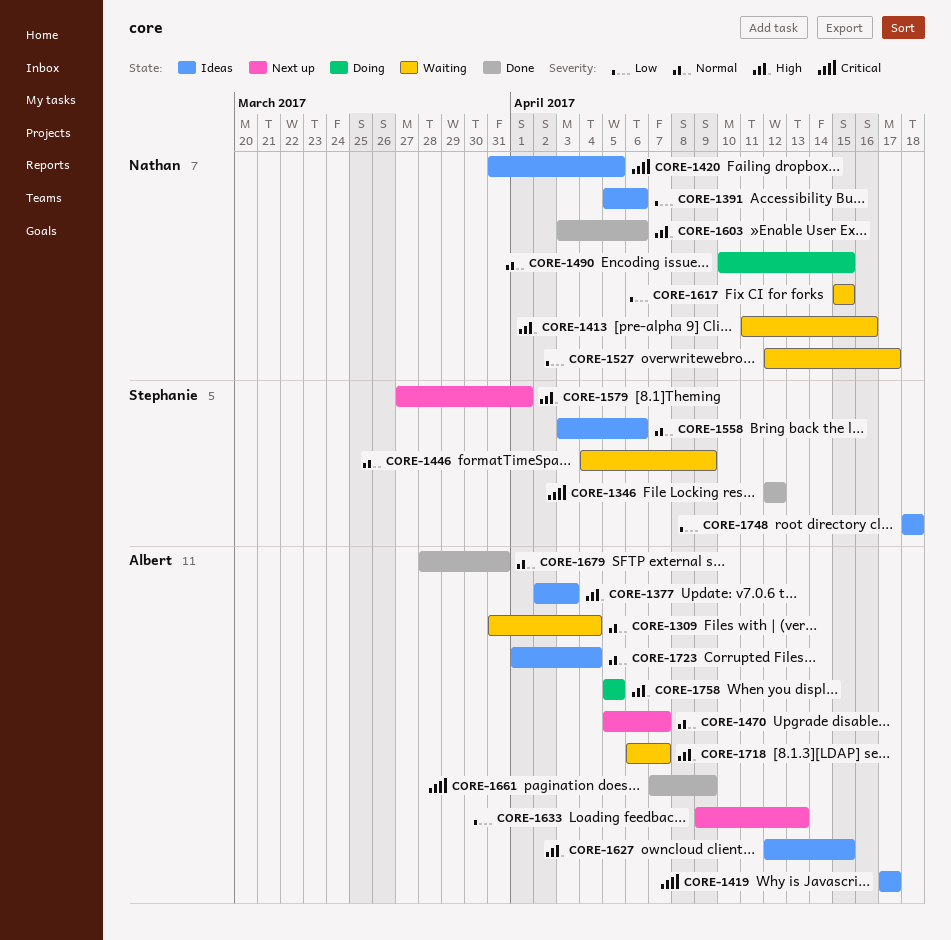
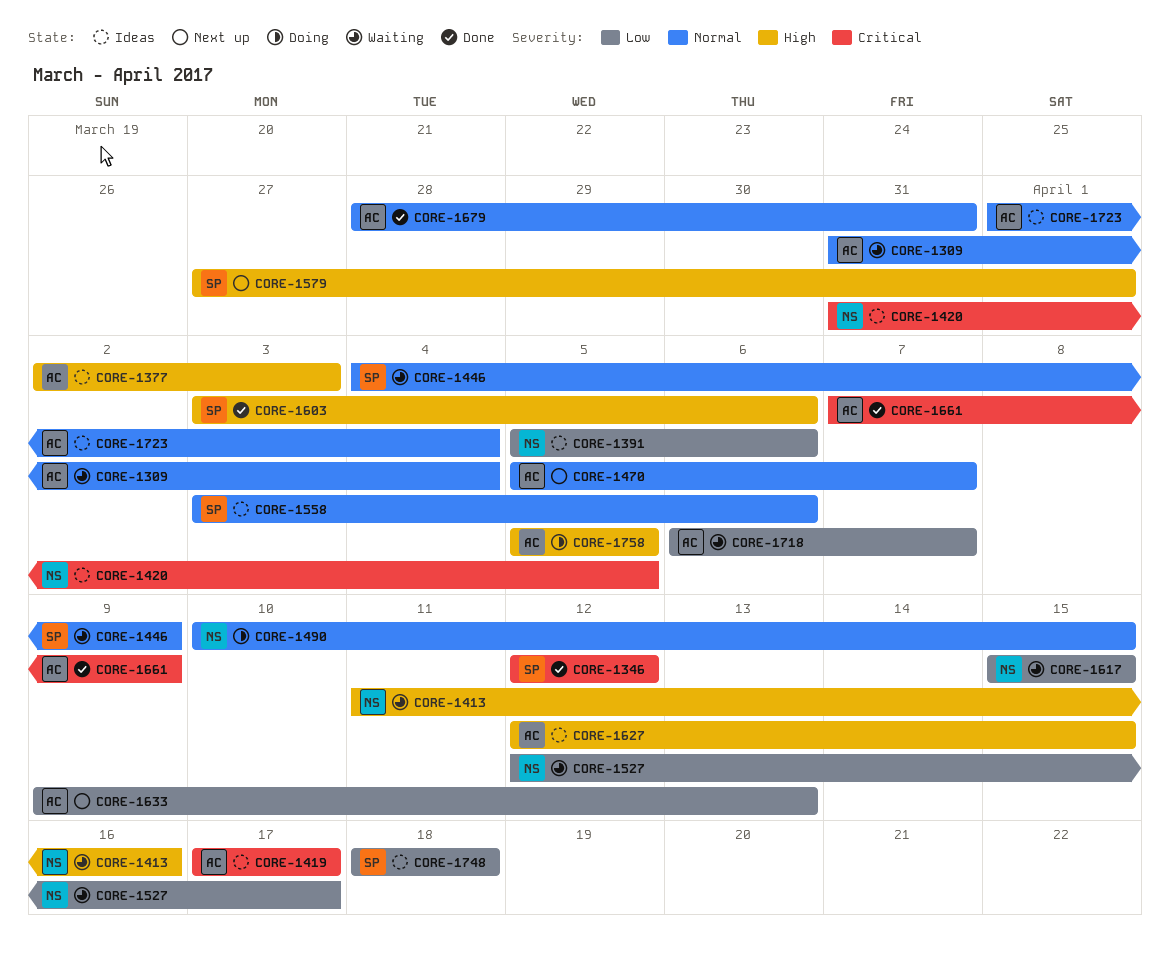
CORE-1603, owner: Nathan -> Stephanie
CORE-1718, priority: High -> Low

